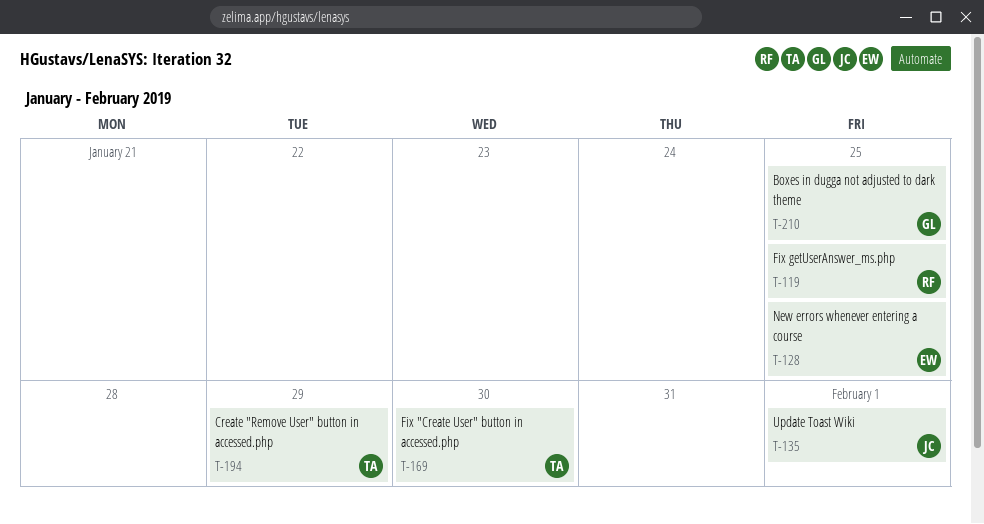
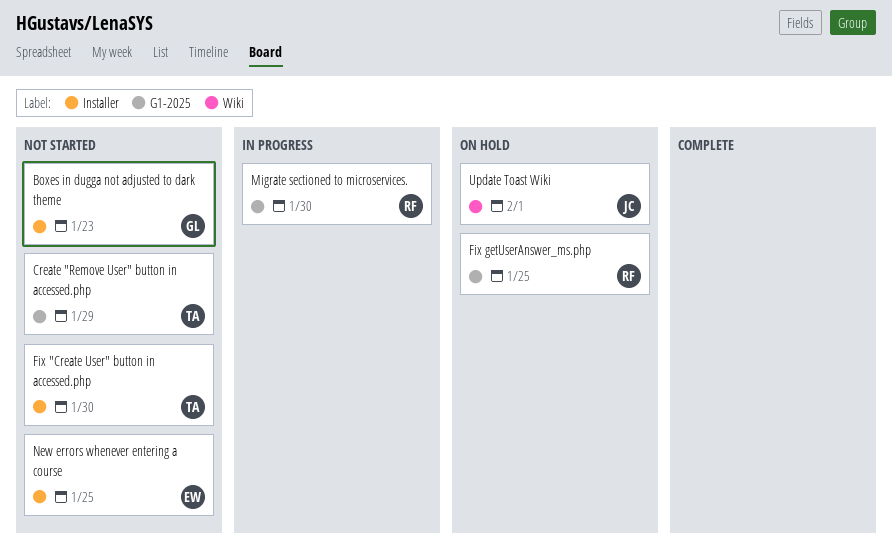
Boxes in dugga not adjusted to dark theme, due: Jan 25 -> Jan 23
Migrate sectioned to microservices.: none -> present

